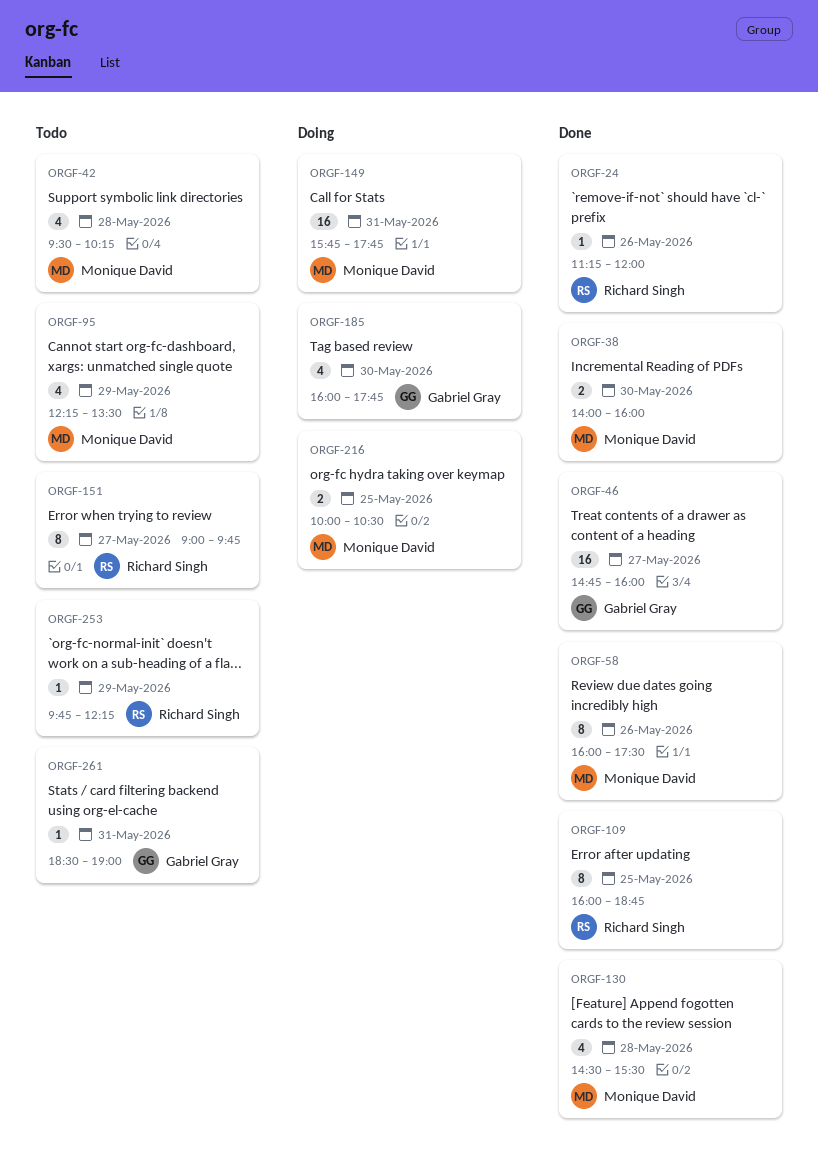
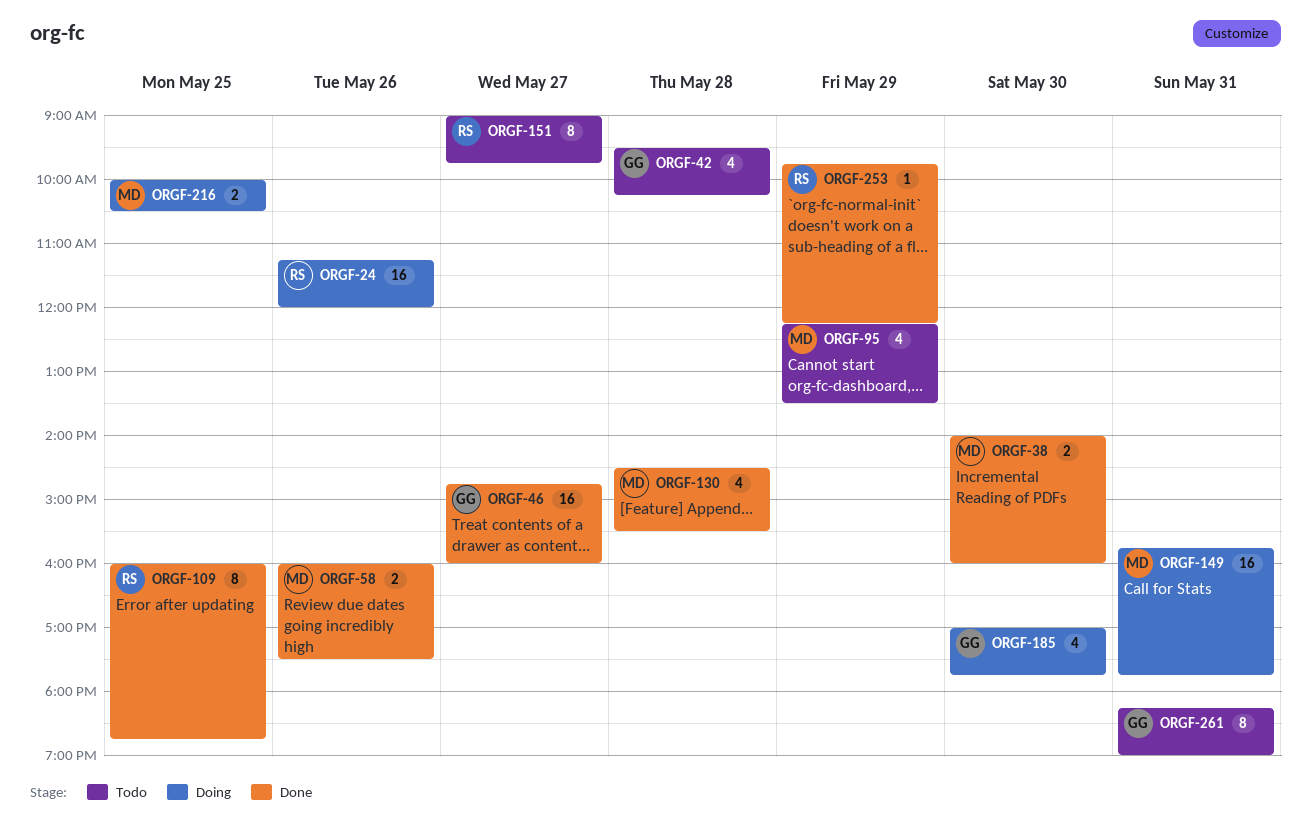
ORGF-24, status: Done -> Doing
ORGF-24, estimate: 1 -> 16
ORGF-42, owner: Monique David -> Gabriel Gray
ORGF-58, estimate: 8 -> 2
ORGF-185, begins: 16:00 -> 17:00
ORGF-253, status: Todo -> Done
ORGF-261, estimate: 1 -> 8
ORGF-261, begins: 18:30 -> 18:15

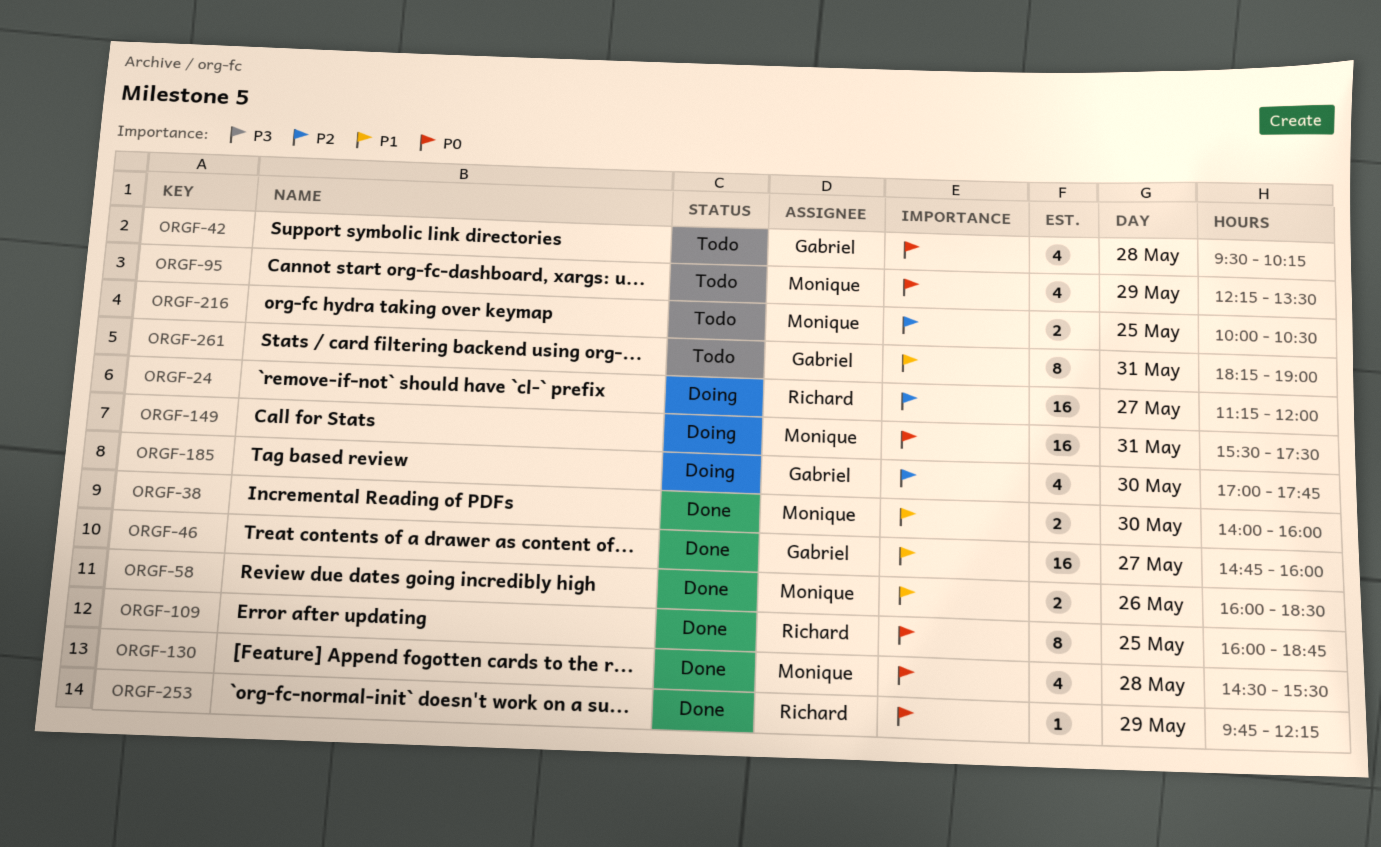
ORGF-24, day: May 26 -> May 27
ORGF-58, ends: 17:30 -> 18:30
ORGF-149, begins: 15:45 -> 15:30
ORGF-149, ends: 17:45 -> 17:30
ORGF-151: present -> none
ORGF-216, status: Doing -> Todo

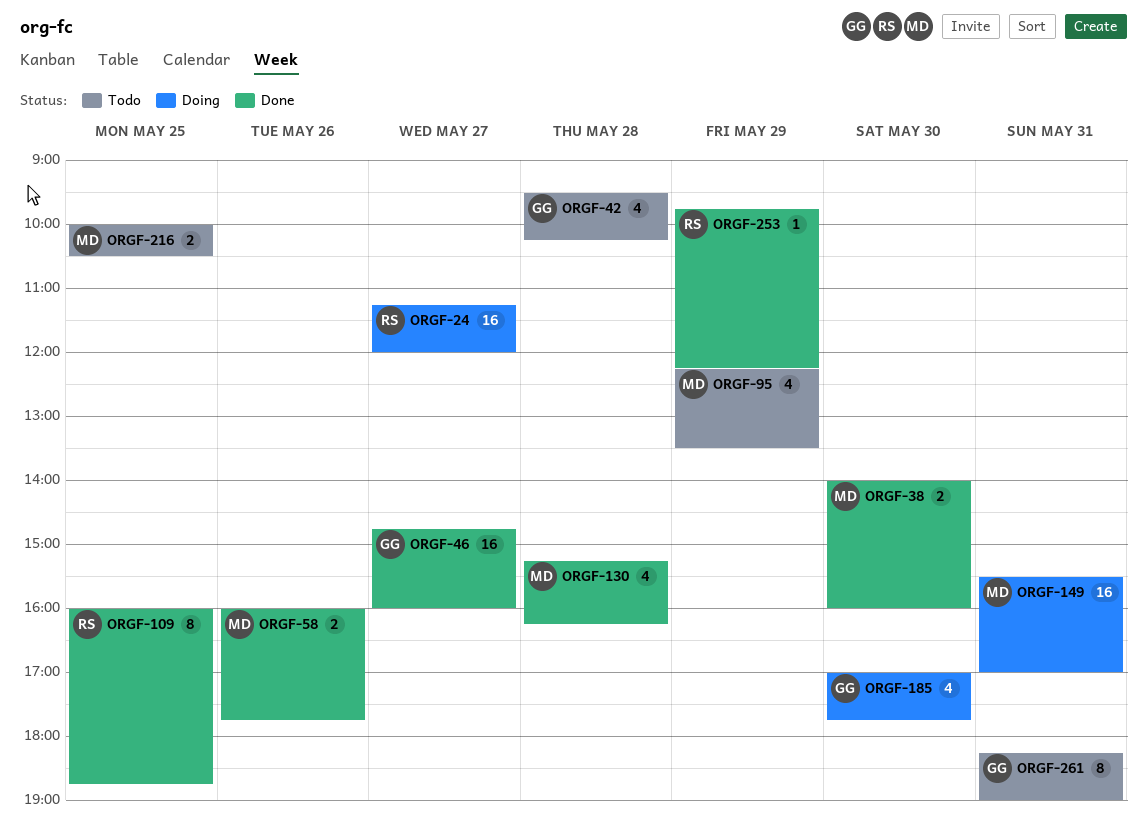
ORGF-58, ends: 18:30 -> 17:45
ORGF-130, begins: 14:30 -> 15:15
ORGF-130, ends: 15:30 -> 16:15
ORGF-149, ends: 17:30 -> 17:00

